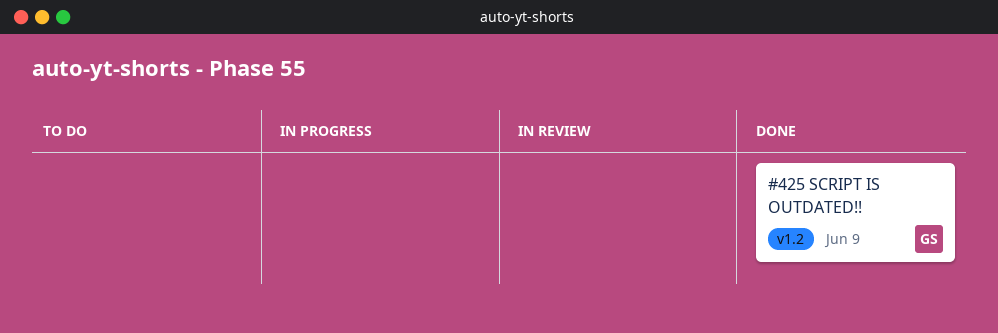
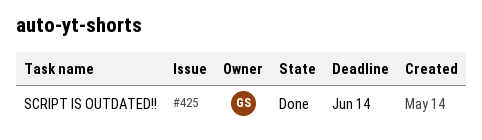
#425, due: Jun 9 -> Jun 14

